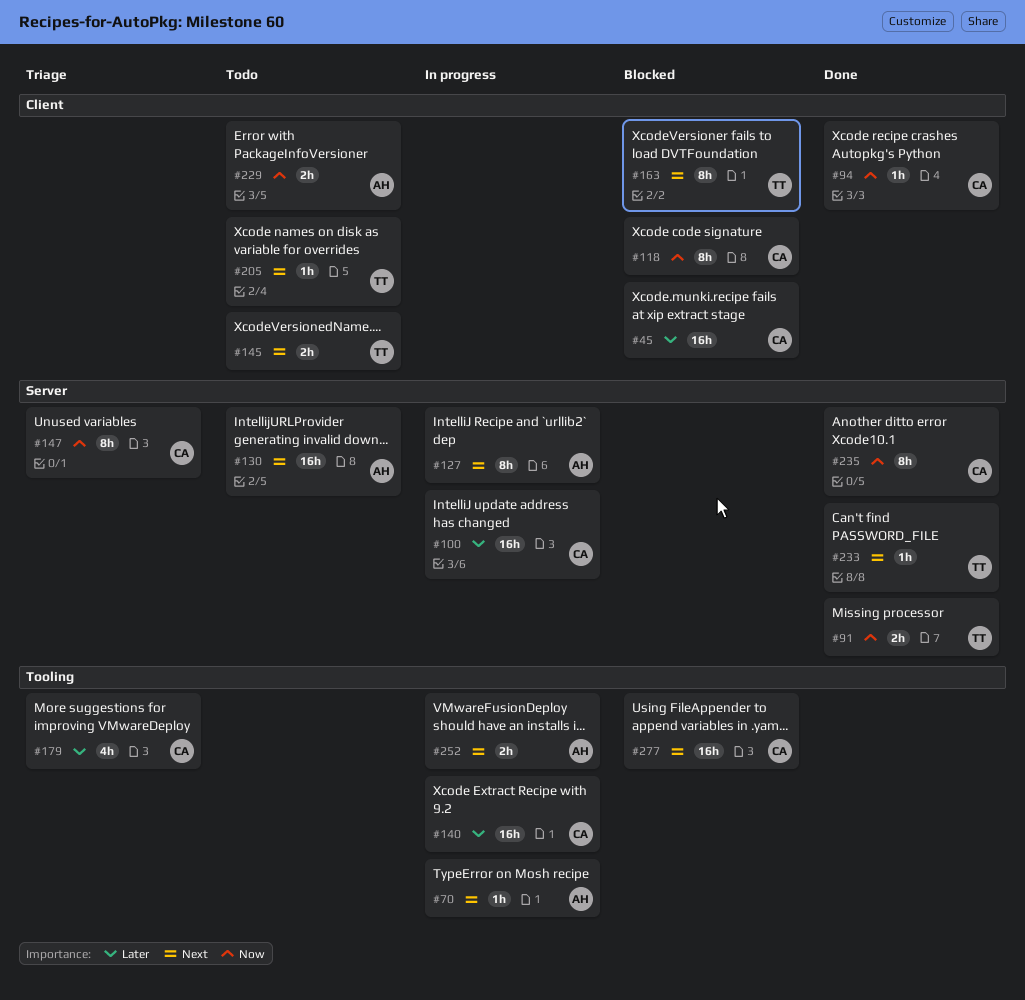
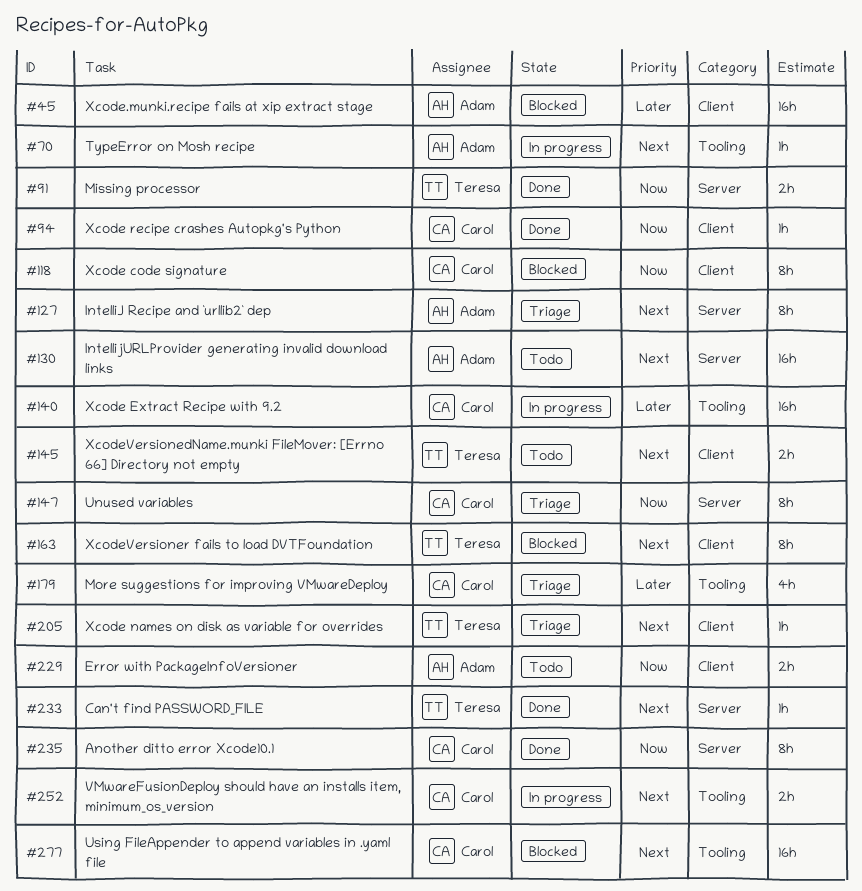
#45, owner: Carol -> Adam
#100: present -> none
#127, status: In progress -> Triage
#205, status: Todo -> Triage
#252, owner: Adam -> Carol

